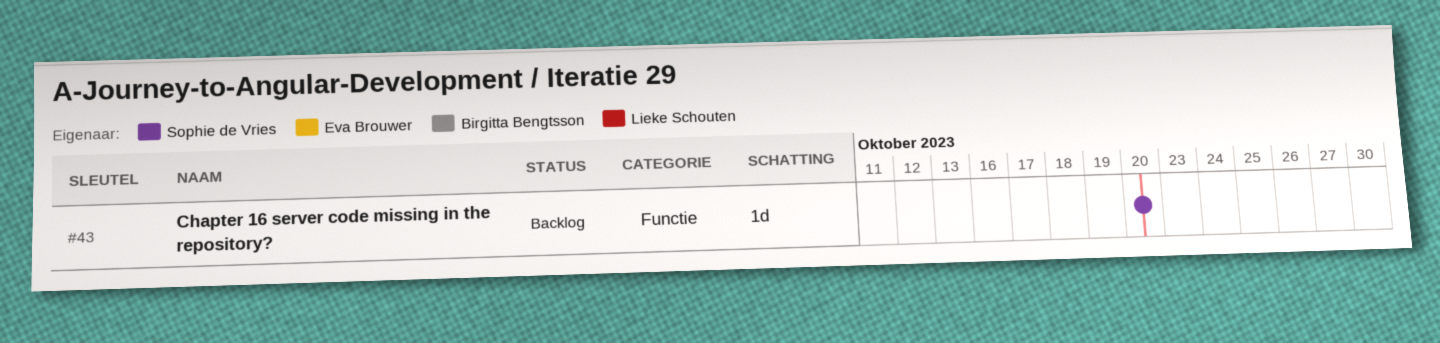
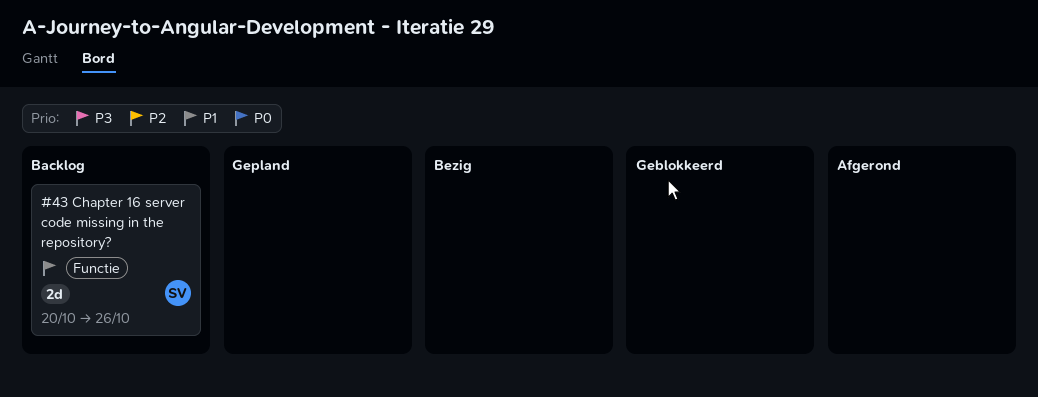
#43, estimate: 1d -> 2d
#43, due: Oct 20 -> Oct 26

